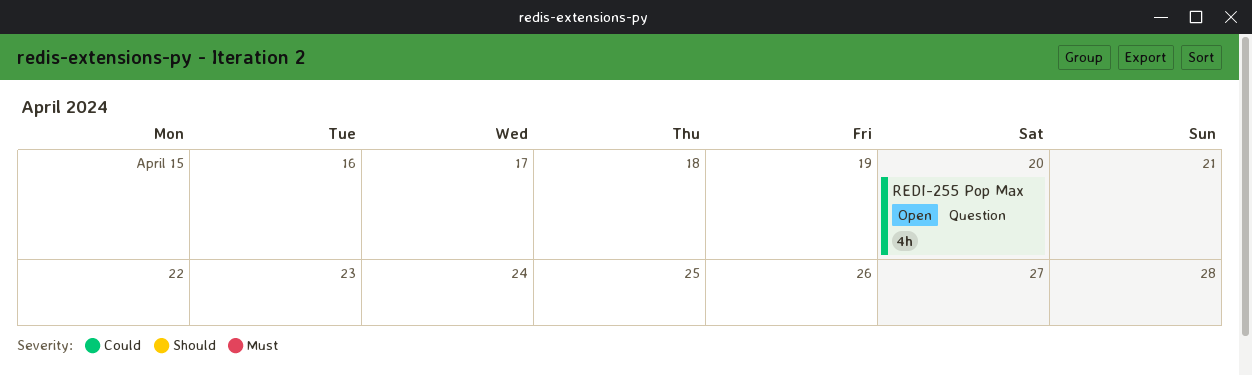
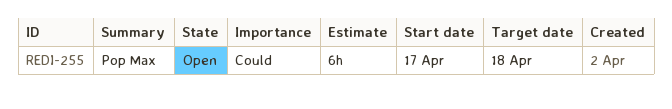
REDI-255, estimate: 4h -> 6h
REDI-255, due: Apr 20 -> Apr 18

